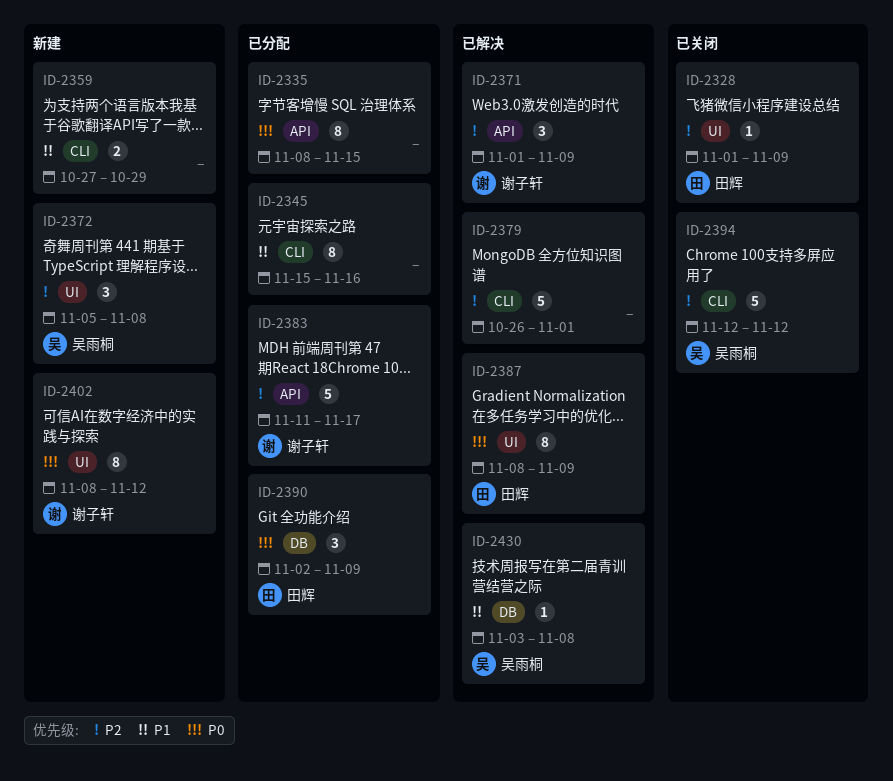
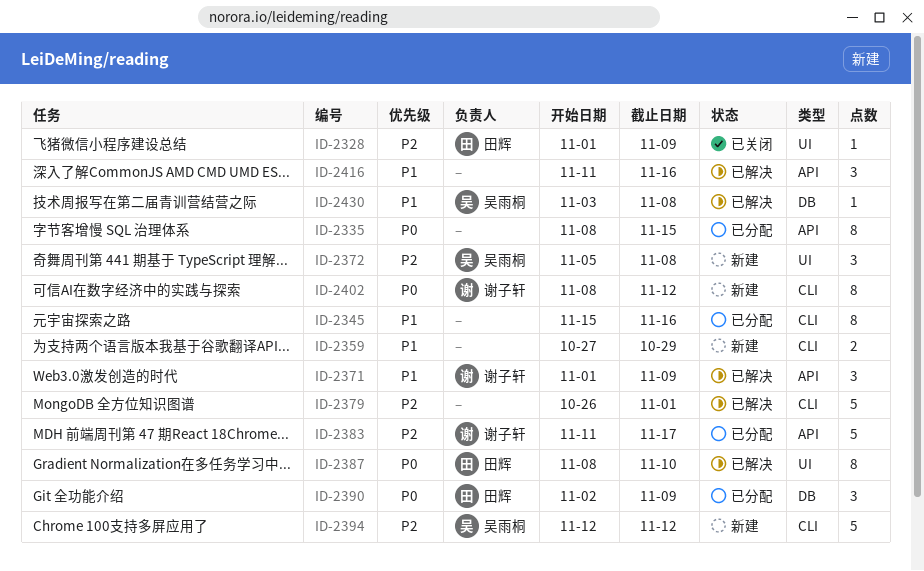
ID-2371, priority: P2 -> P1
ID-2387, due: Nov 9 -> Nov 10
ID-2394, status: 已关闭 -> 新建
ID-2402, label: UI -> CLI
ID-2416: none -> present

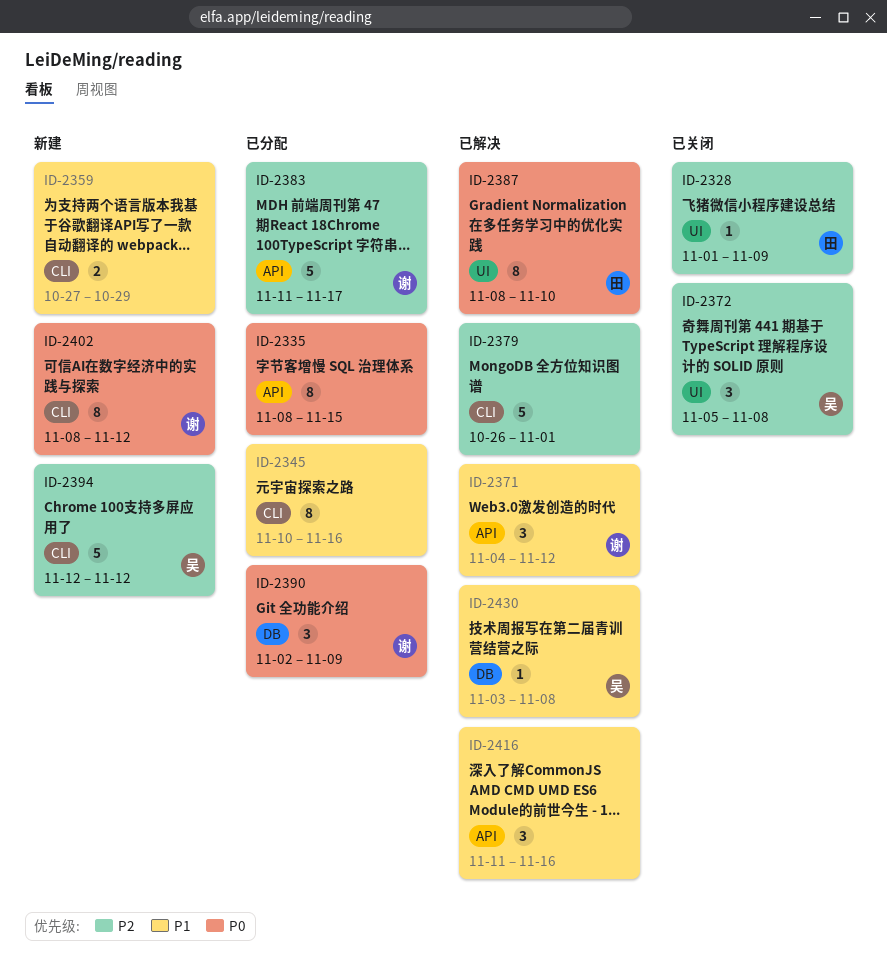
ID-2345, start: Nov 15 -> Nov 10
ID-2371, start: Nov 1 -> Nov 4
ID-2371, due: Nov 9 -> Nov 12
ID-2372, status: 新建 -> 已关闭
ID-2390, owner: 田辉 -> 谢子轩

